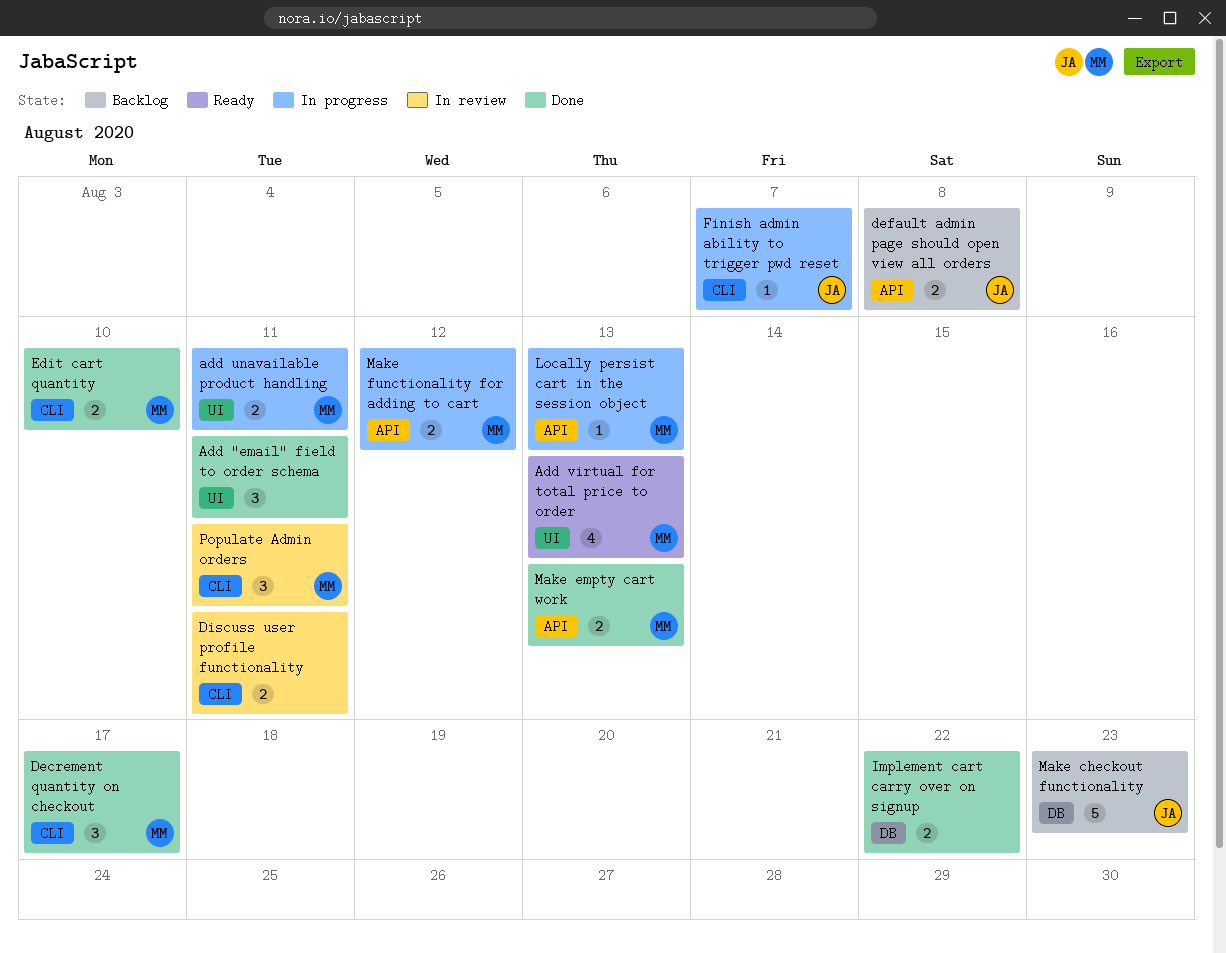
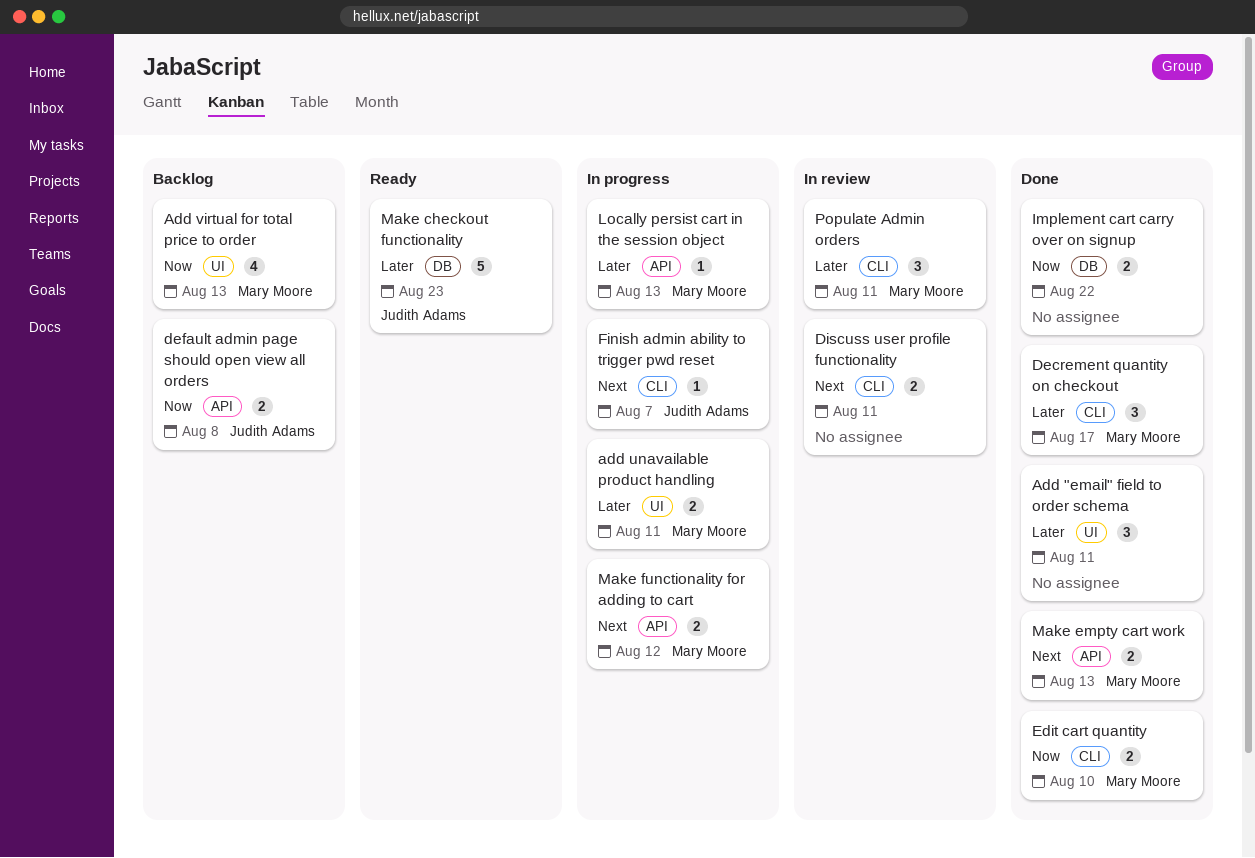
Add virtual for total price to order, status: Ready -> Backlog
Make checkout functionality, status: Backlog -> Ready

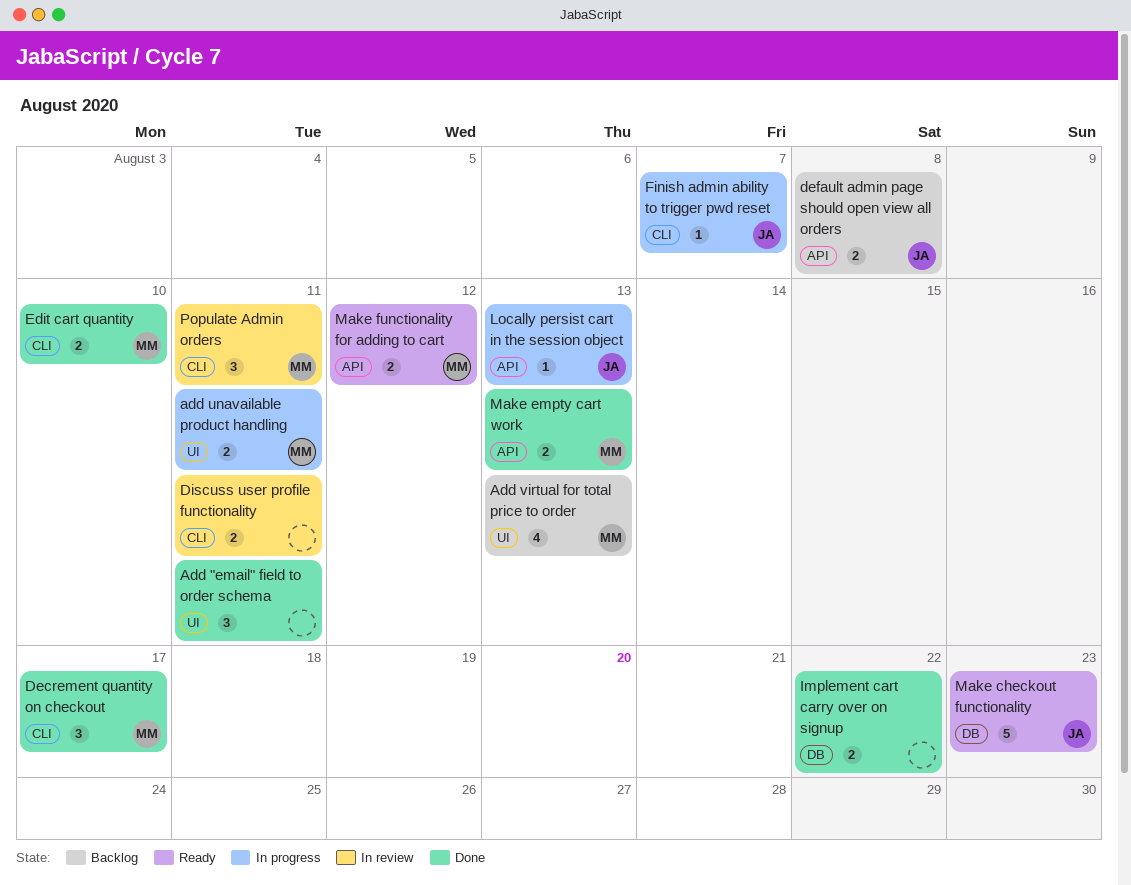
Locally persist cart in the session object, owner: Mary Moore -> Judith Adams
Make functionality for adding to cart, status: In progress -> Ready

